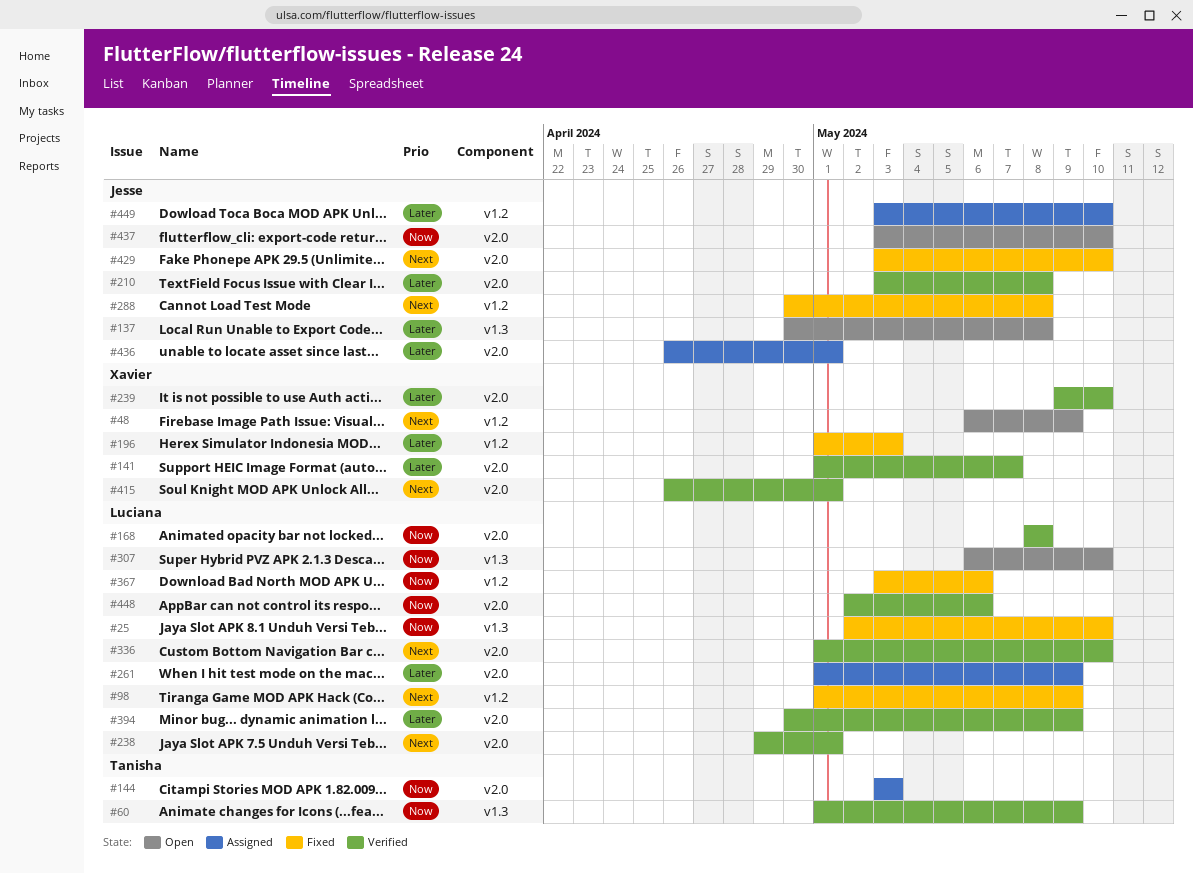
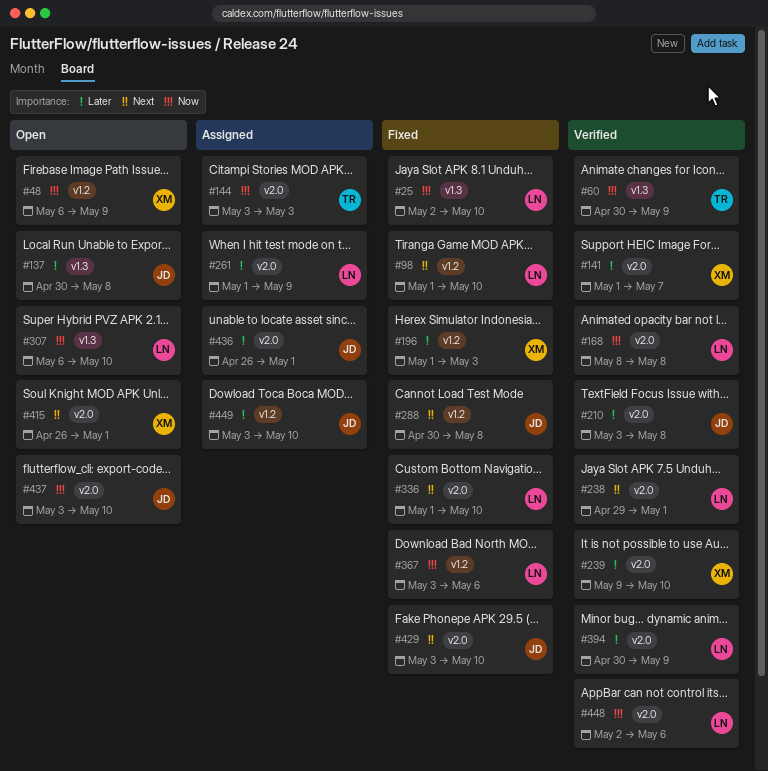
#48, priority: Next -> Now
#60, start: May 1 -> Apr 30
#98, due: May 9 -> May 10
#336, status: Verified -> Fixed
#415, status: Verified -> Open

